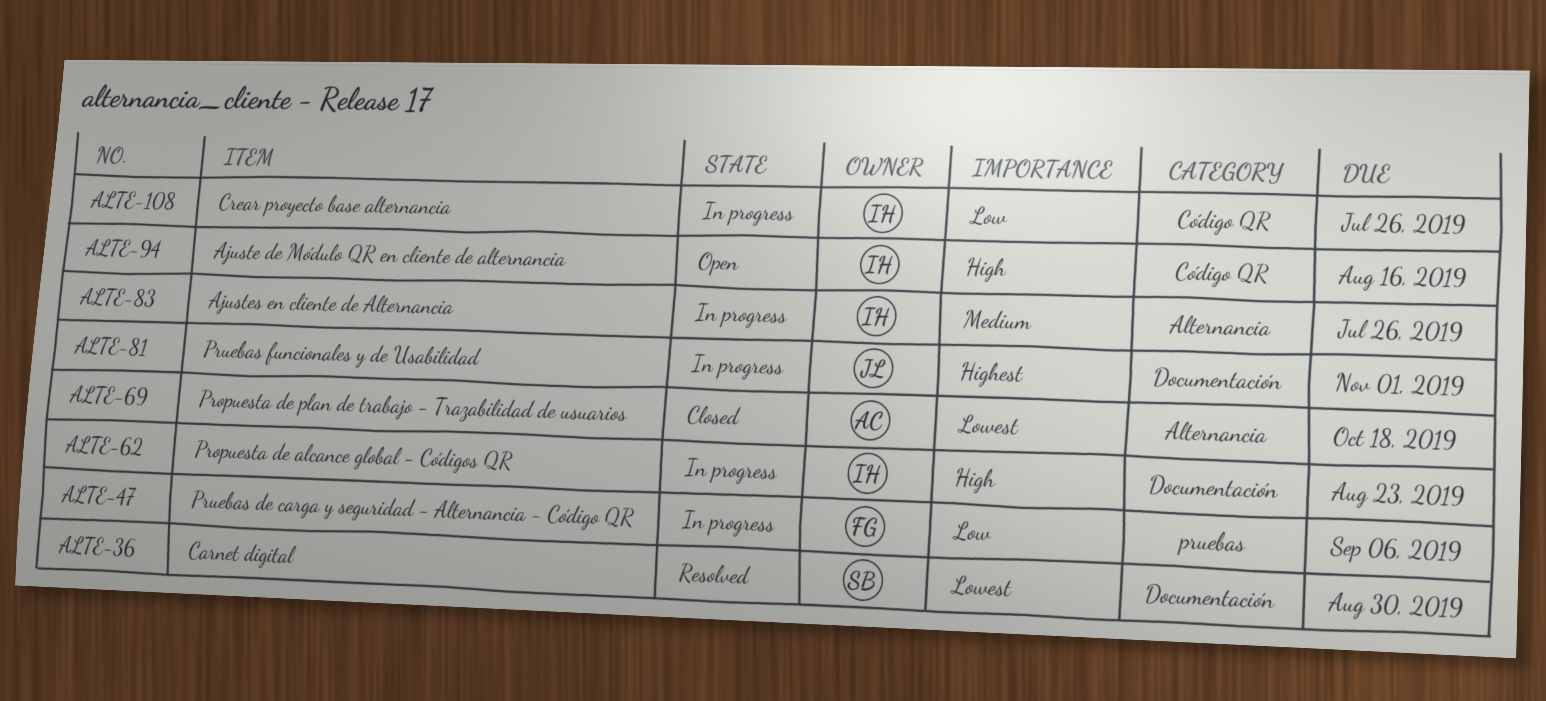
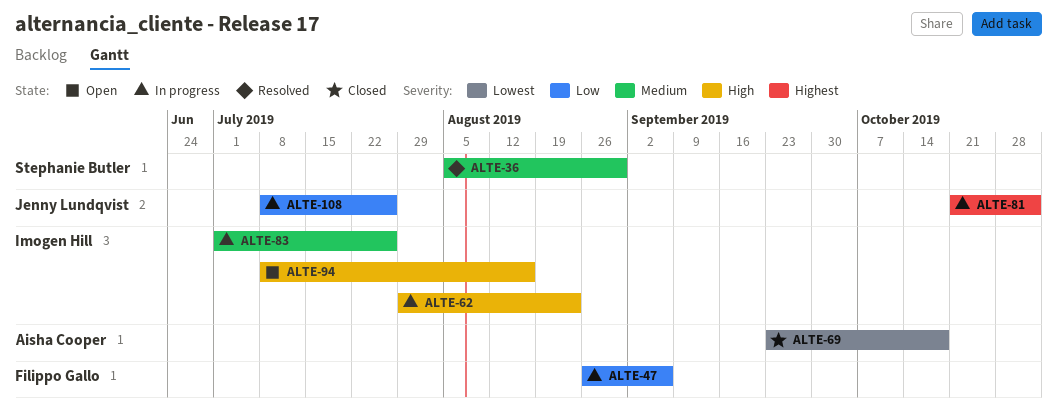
ALTE-36, priority: Lowest -> Medium
ALTE-108, owner: Imogen Hill -> Jenny Lundqvist

